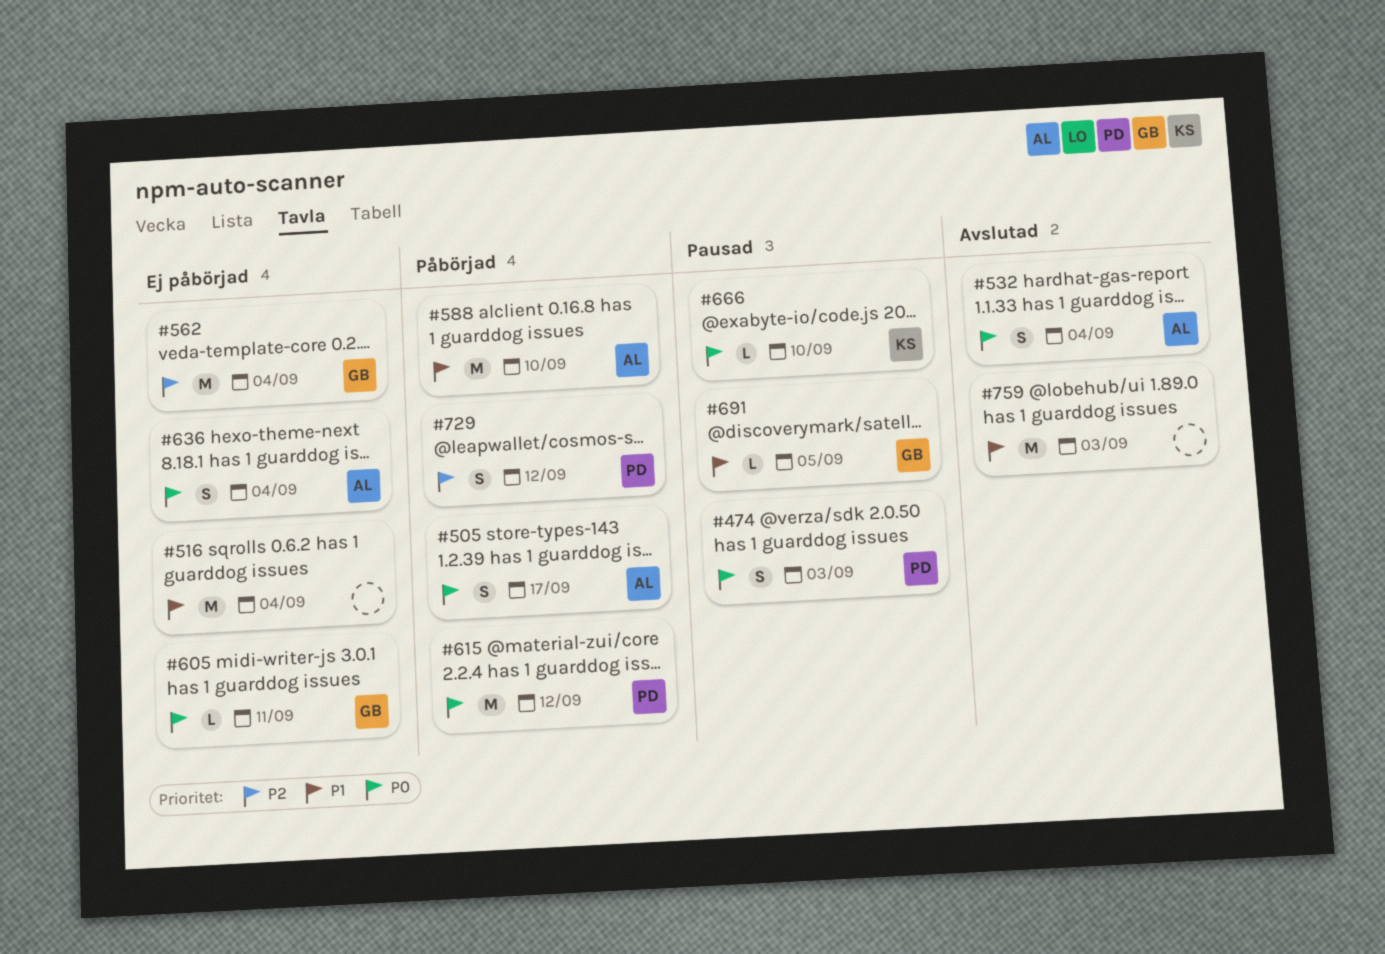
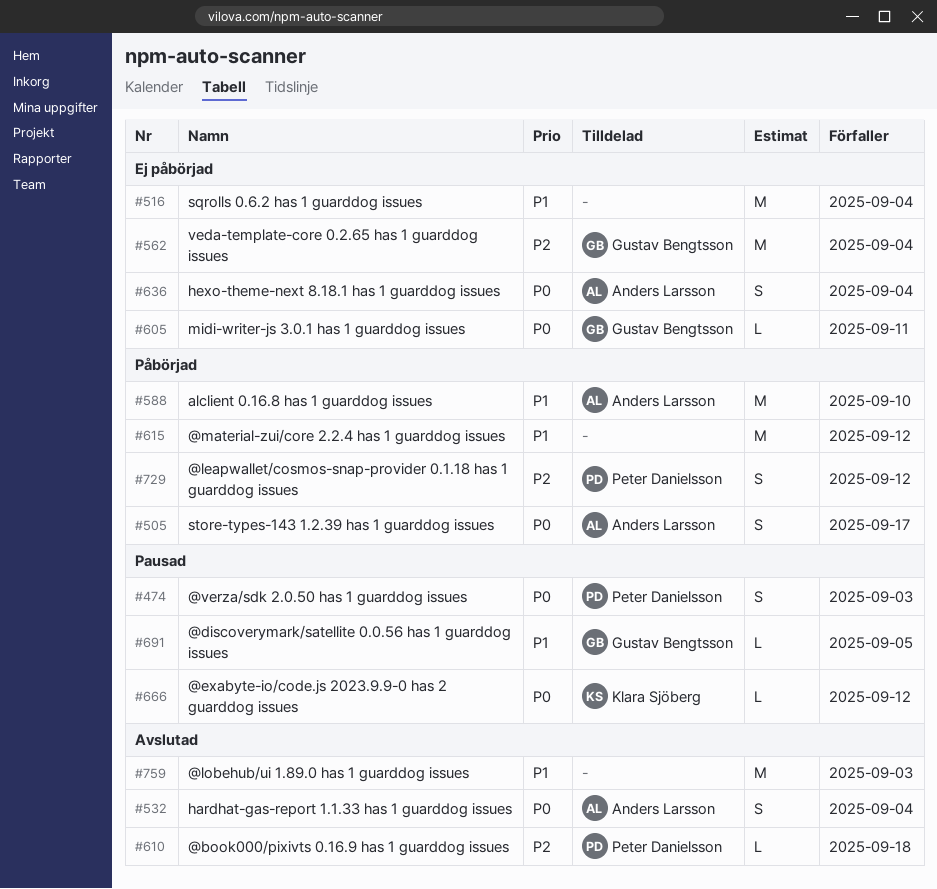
#610: none -> present
#615, owner: Peter Danielsson -> none
#615, priority: P0 -> P1
#666, due: Sep 10 -> Sep 12

